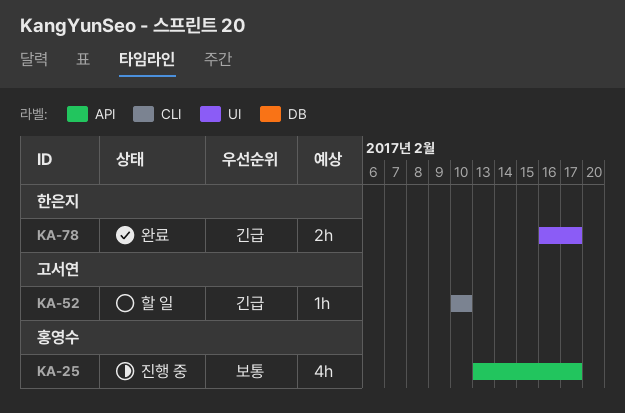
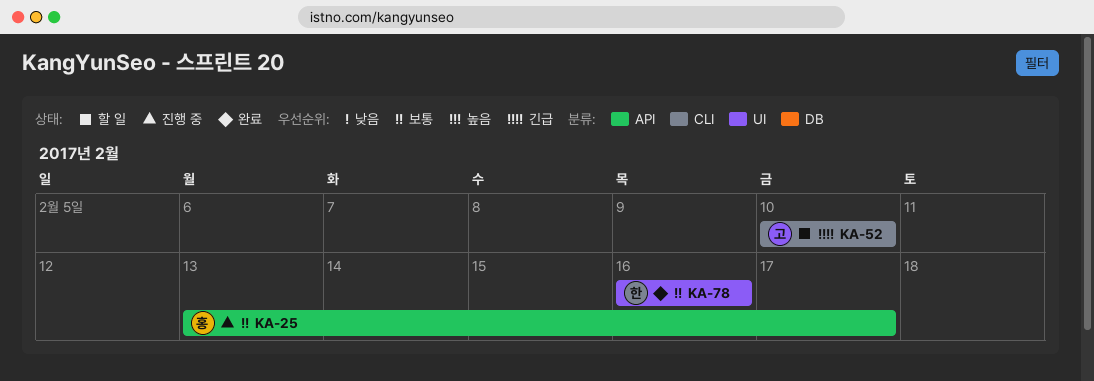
KA-78, priority: 긴급 -> 보통
KA-78, due: Feb 17 -> Feb 16

